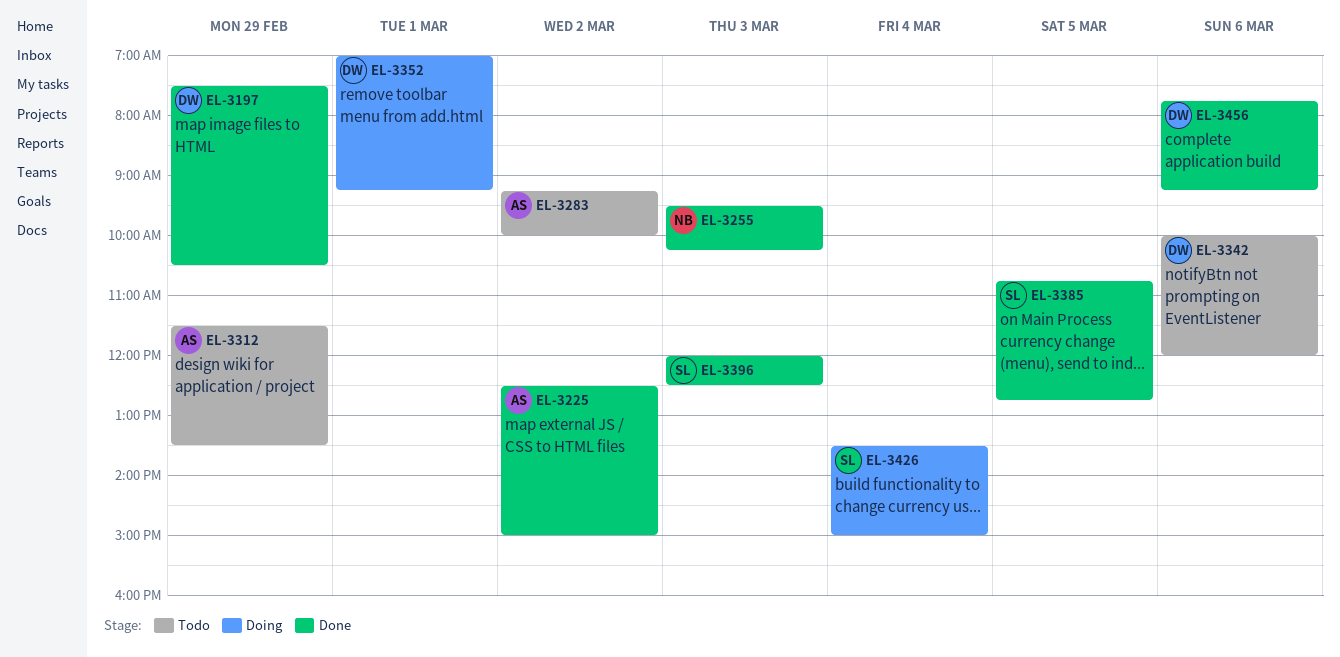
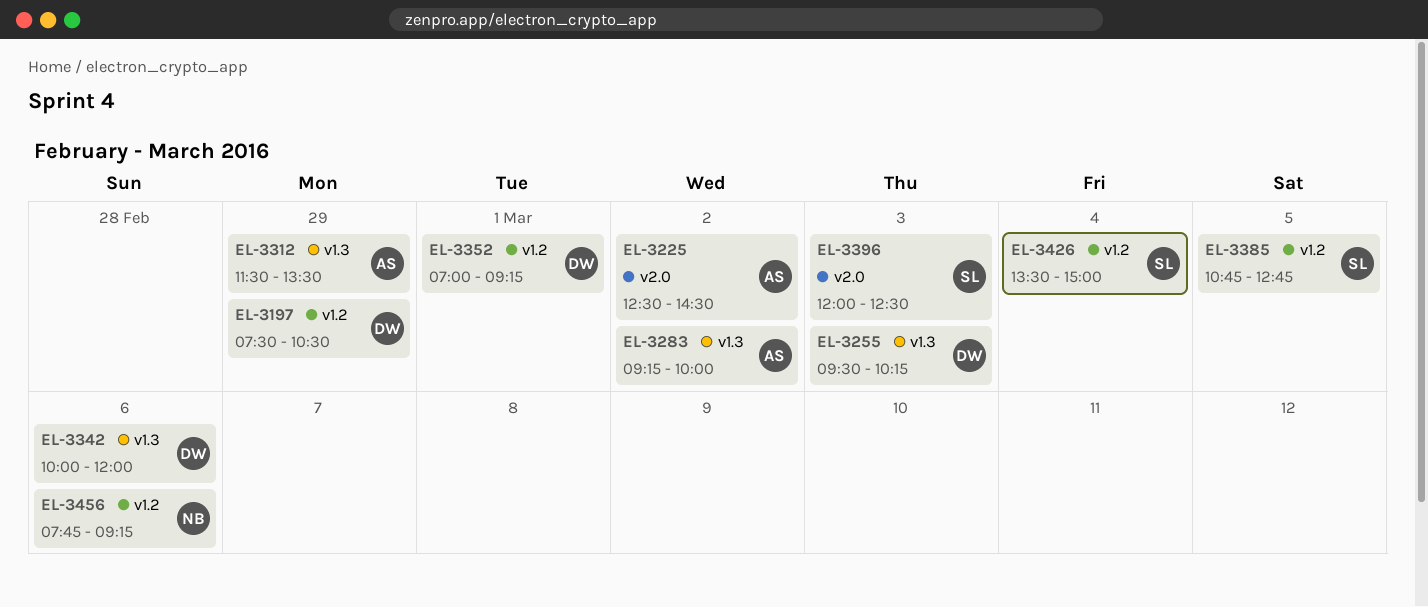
EL-3225, ends: 15:00 -> 14:30
EL-3255, owner: NB -> DW
EL-3456, owner: DW -> NB

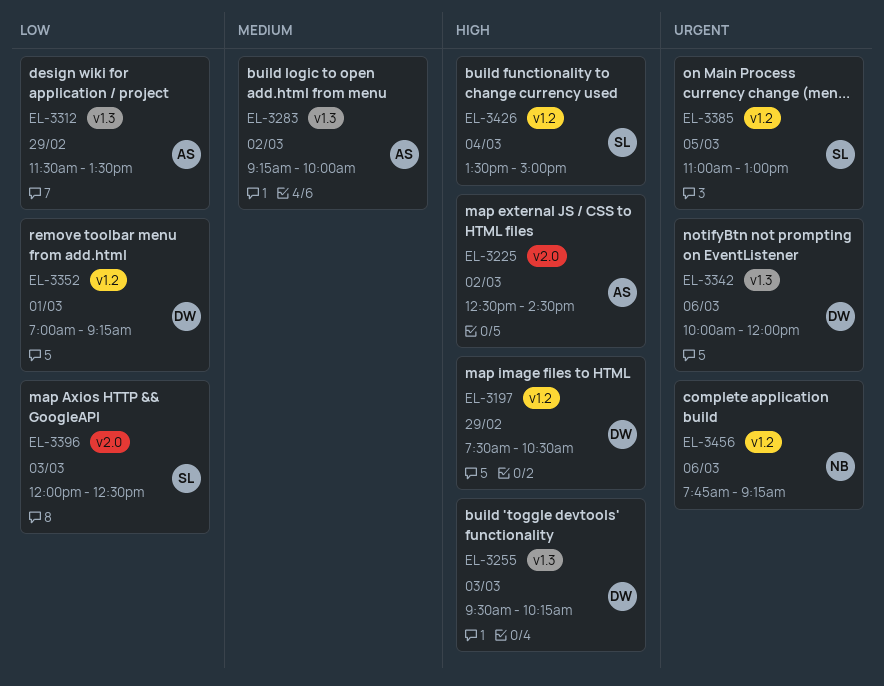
EL-3385, begins: 10:45 -> 11:00
EL-3385, ends: 12:45 -> 13:00

